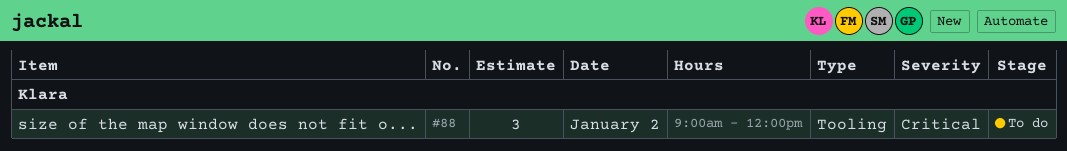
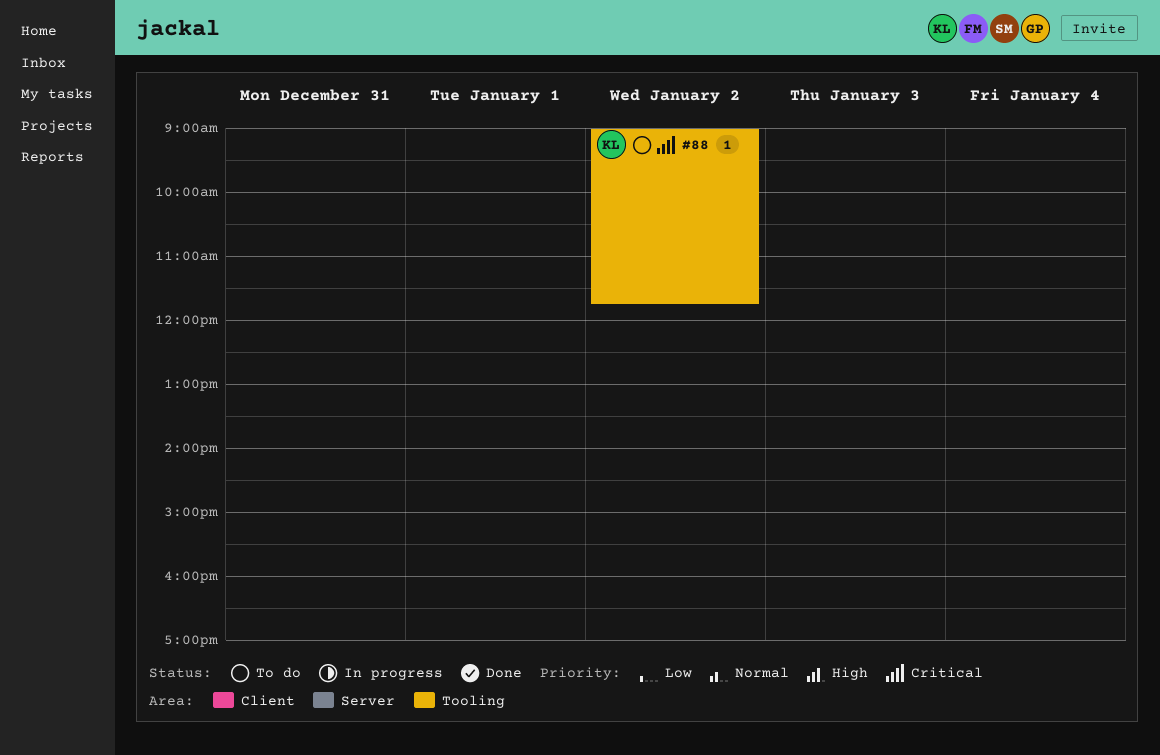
#88, estimate: 3 -> 1
#88, ends: 12:00 -> 11:45

